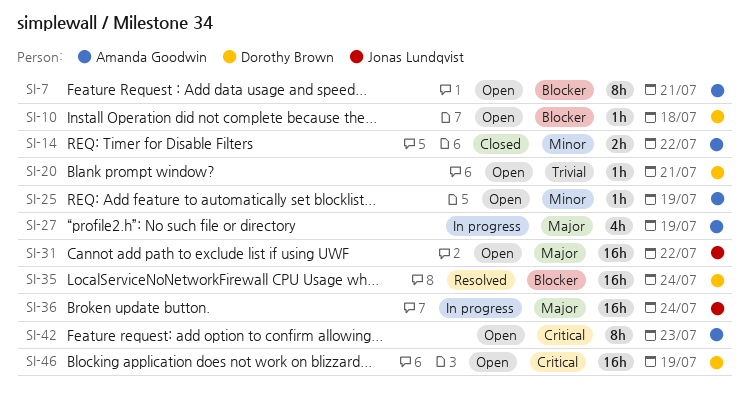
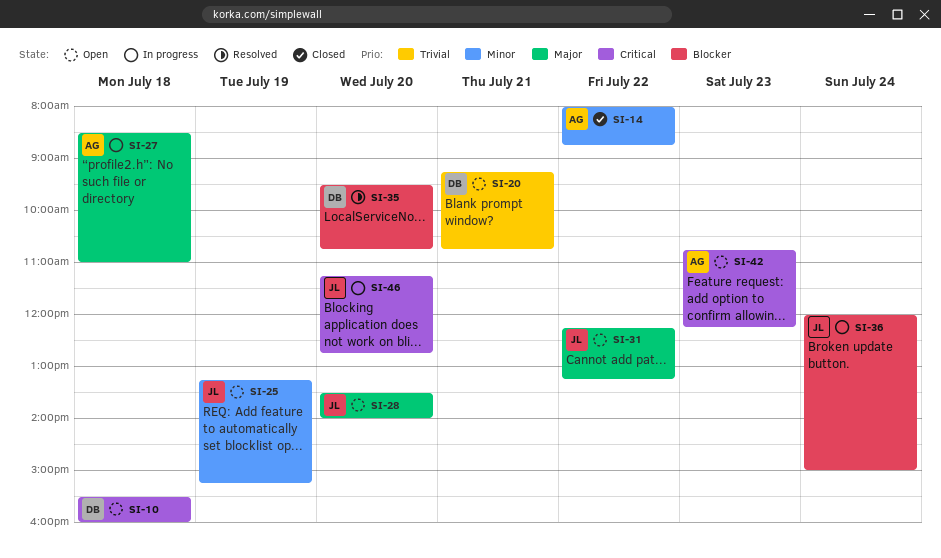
SI-7: present -> none
SI-10, priority: Blocker -> Critical
SI-25, owner: Amanda Goodwin -> Jonas Lundqvist
SI-27, day: Jul 19 -> Jul 18
SI-28: none -> present
SI-35, day: Jul 24 -> Jul 20
SI-36, priority: Major -> Blocker
SI-46, status: Open -> In progress
SI-46, owner: Dorothy Brown -> Jonas Lundqvist
SI-46, day: Jul 19 -> Jul 20

